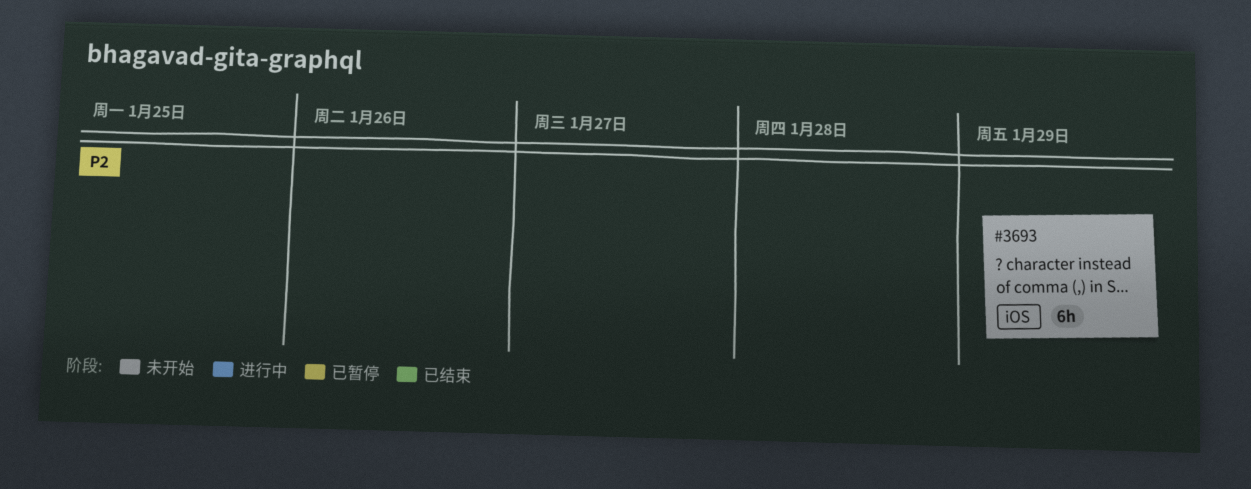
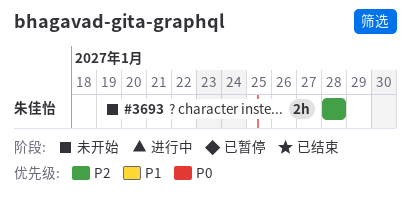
#3693, estimate: 6h -> 2h
#3693, due: Jan 29 -> Jan 28

